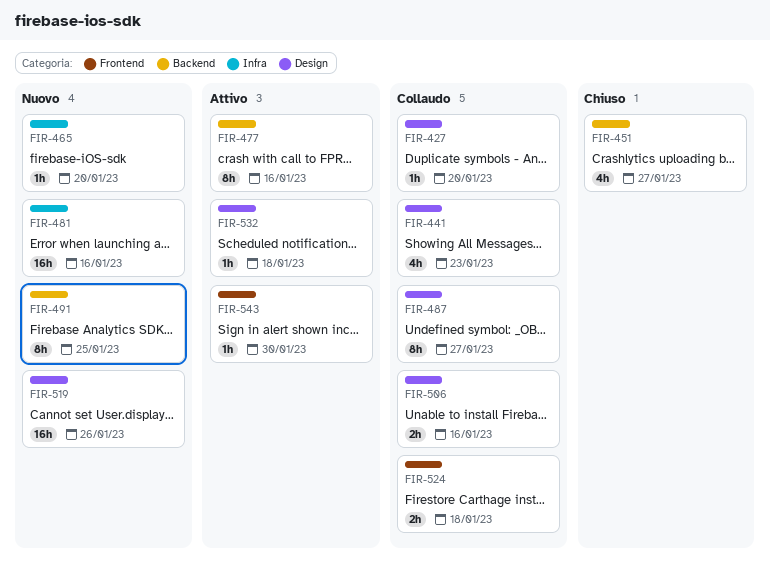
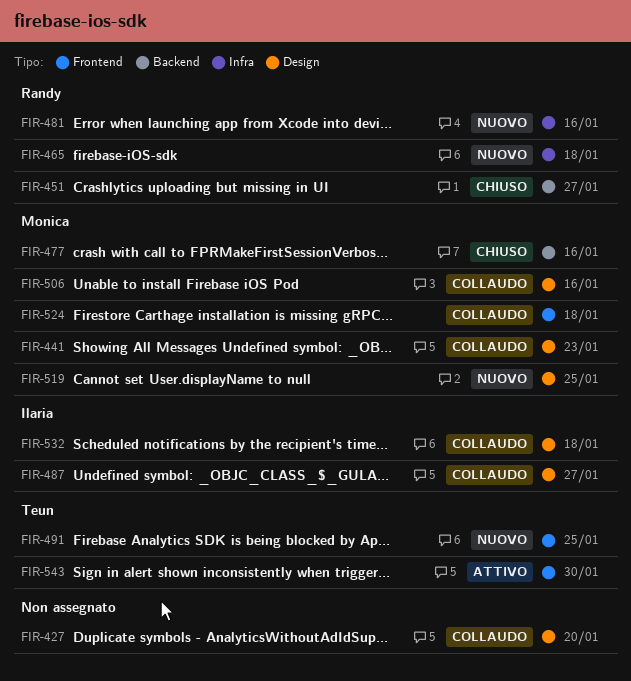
FIR-465, due: Jan 20 -> Jan 18
FIR-477, status: Attivo -> Chiuso
FIR-491, label: Backend -> Frontend
FIR-519, due: Jan 26 -> Jan 25
FIR-532, status: Attivo -> Collaudo

